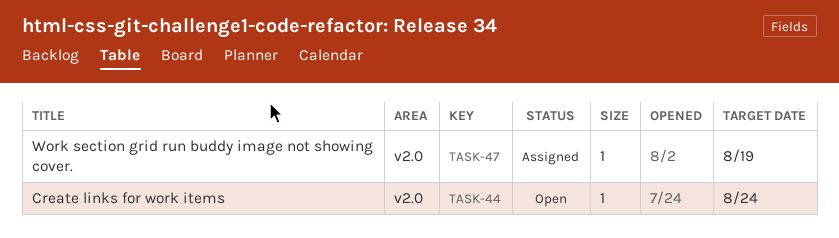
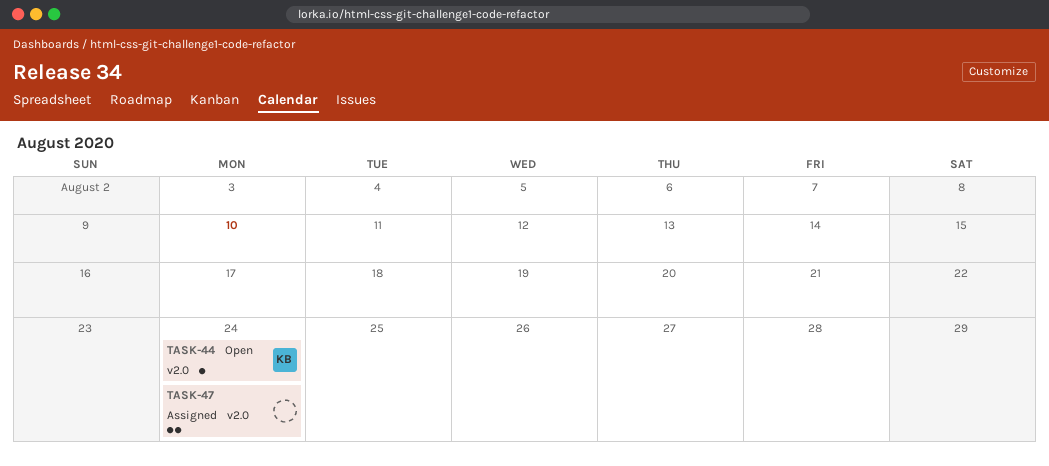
TASK-47, estimate: 1 -> 2
TASK-47, due: Aug 19 -> Aug 24

